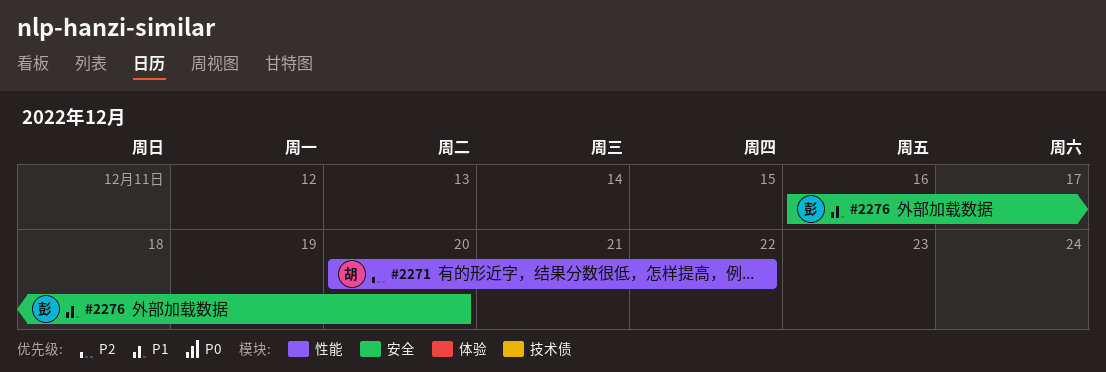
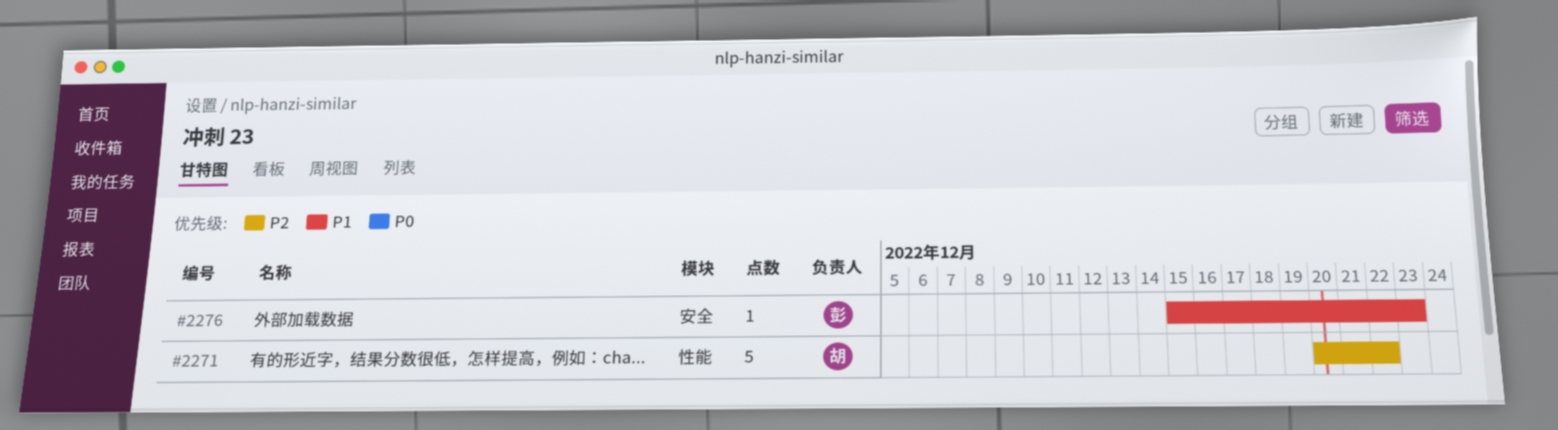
#2276, start: Dec 16 -> Dec 15
#2276, due: Dec 20 -> Dec 23

